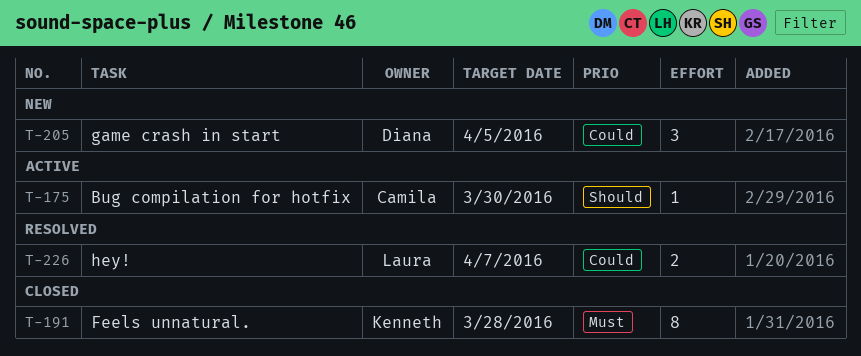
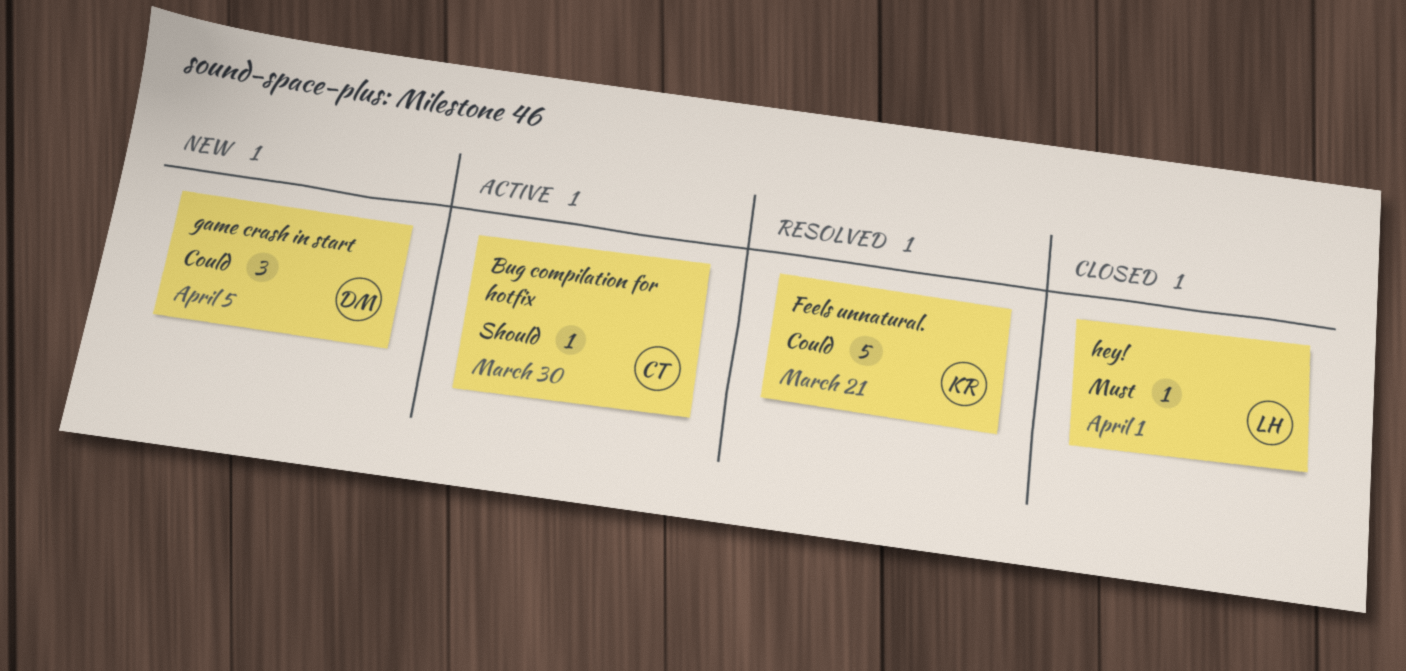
Feels unnatural., status: Closed -> Resolved
Feels unnatural., priority: Must -> Could
Feels unnatural., estimate: 8 -> 5
Feels unnatural., due: Mar 28 -> Mar 21
hey!, status: Resolved -> Closed
hey!, priority: Could -> Must
hey!, estimate: 2 -> 1
hey!, due: Apr 7 -> Apr 1

